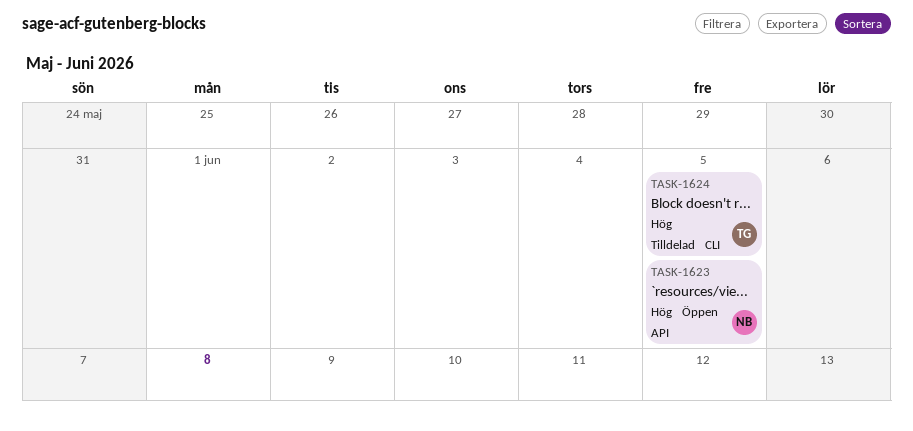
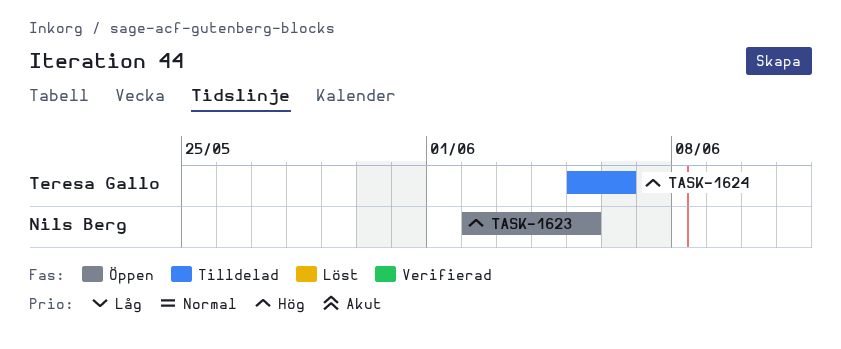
TASK-1624, due: Jun 5 -> Jun 6

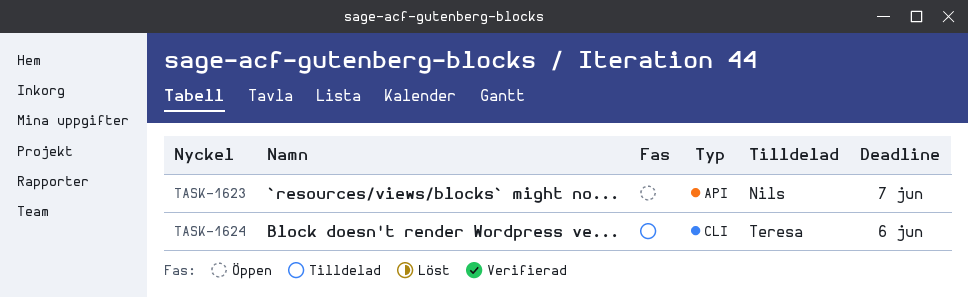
TASK-1623, due: Jun 5 -> Jun 7

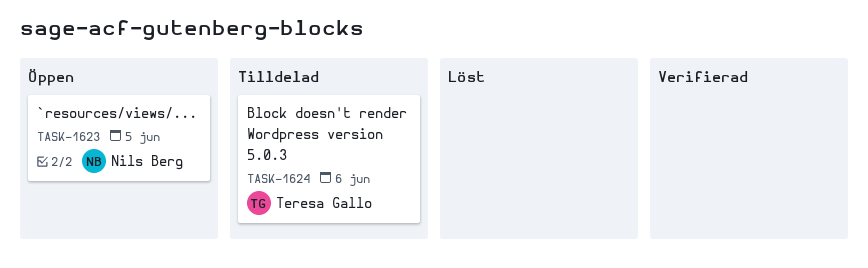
TASK-1623, due: Jun 7 -> Jun 5

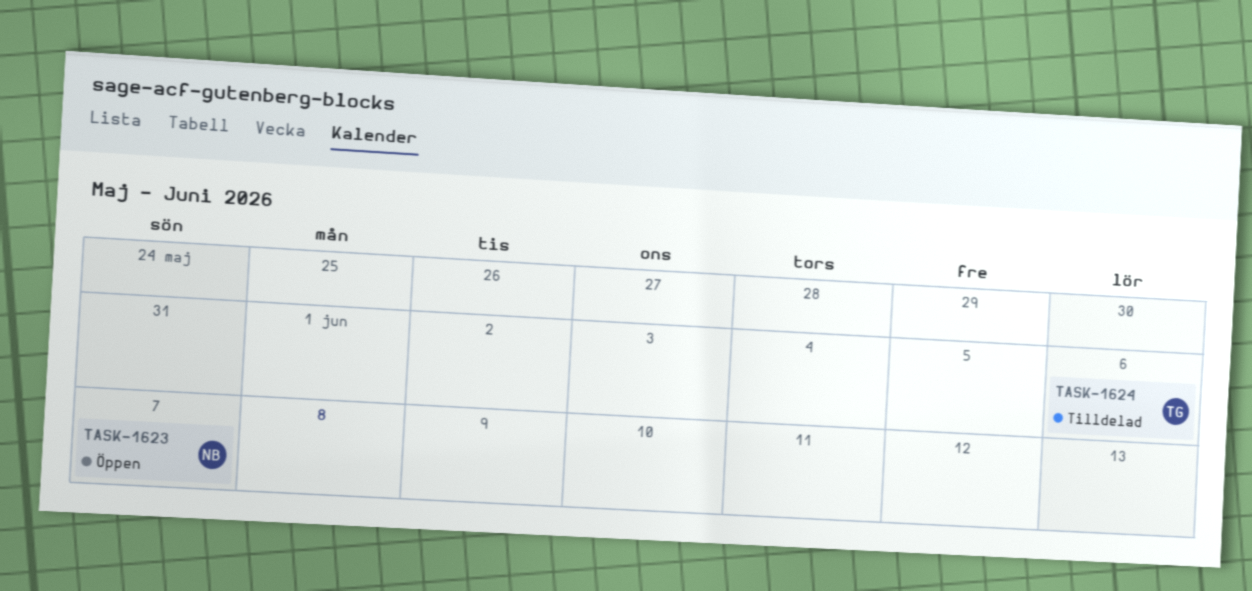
TASK-1623, due: Jun 5 -> Jun 7

